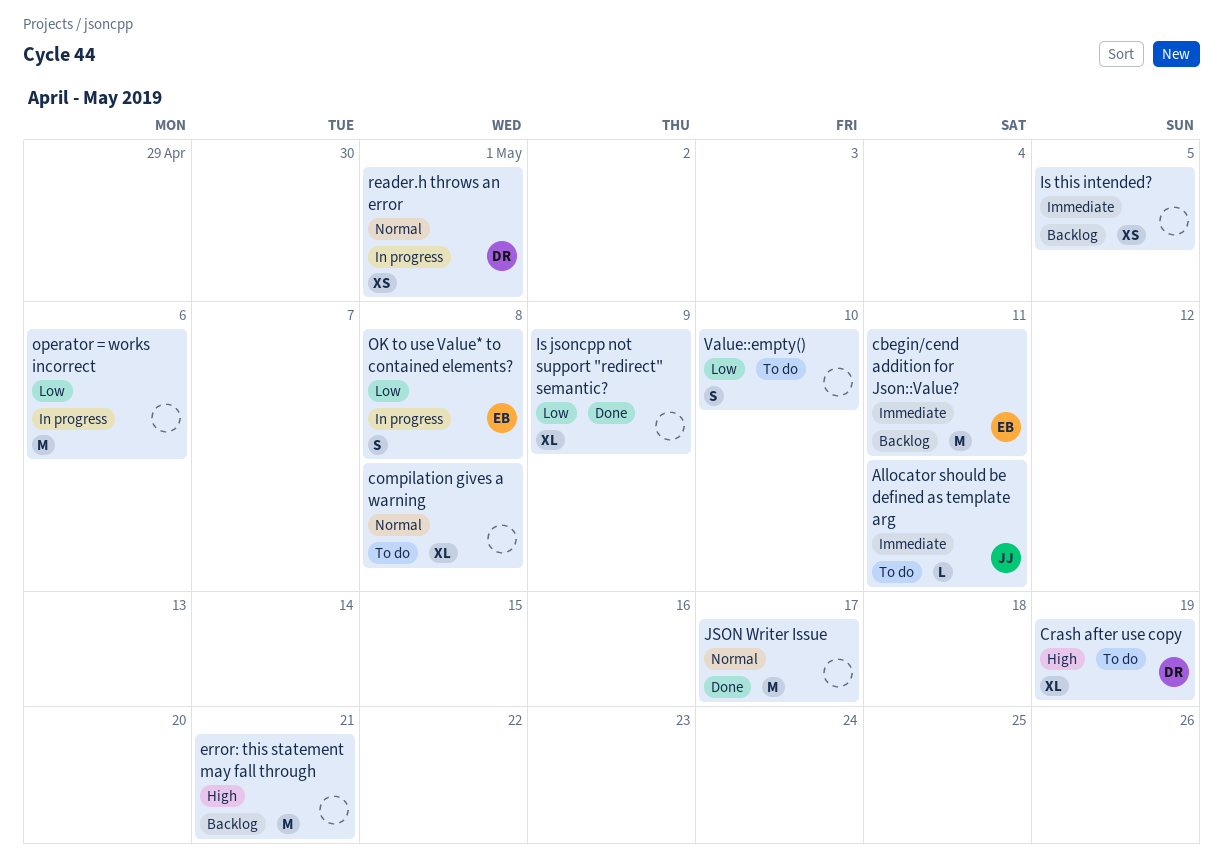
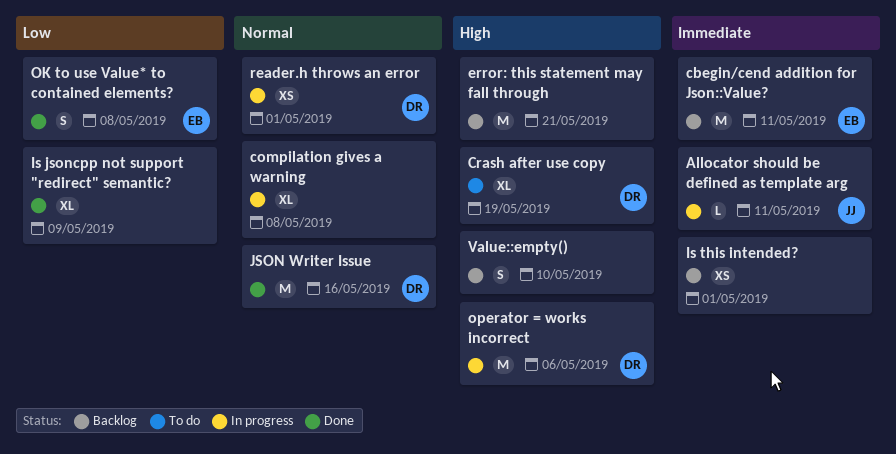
Allocator should be defined as template arg, status: To do -> In progress
compilation gives a warning, status: To do -> In progress
Is this intended?, due: May 5 -> May 1
JSON Writer Issue, owner: none -> DR
JSON Writer Issue, due: May 17 -> May 16
OK to use Value* to contained elements?, status: In progress -> Done
operator = works incorrect, owner: none -> DR
operator = works incorrect, priority: Low -> High
Value::empty(), status: To do -> Backlog
Value::empty(), priority: Low -> High

